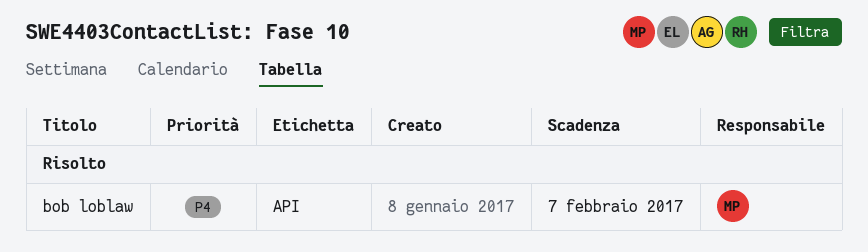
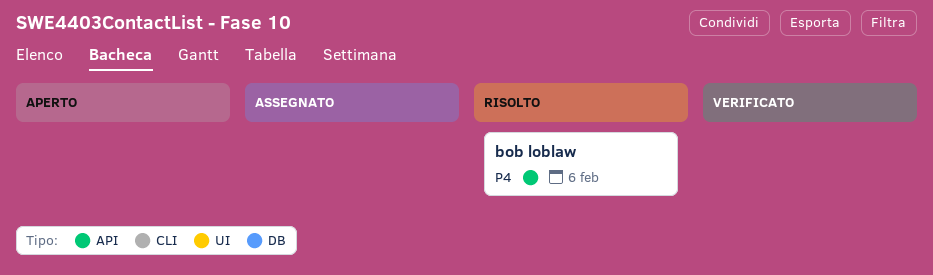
bob loblaw, due: Feb 7 -> Feb 6

